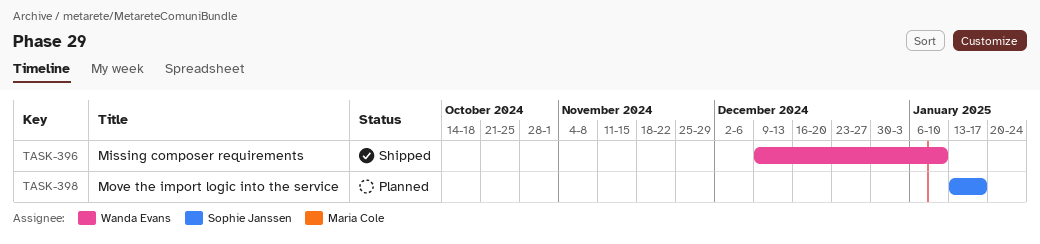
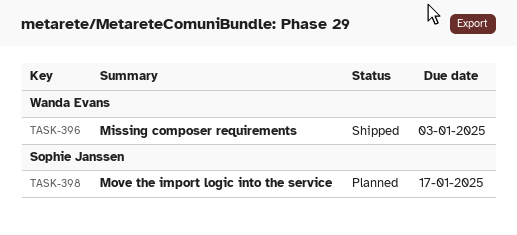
TASK-396, due: Jan 10 -> Jan 3

